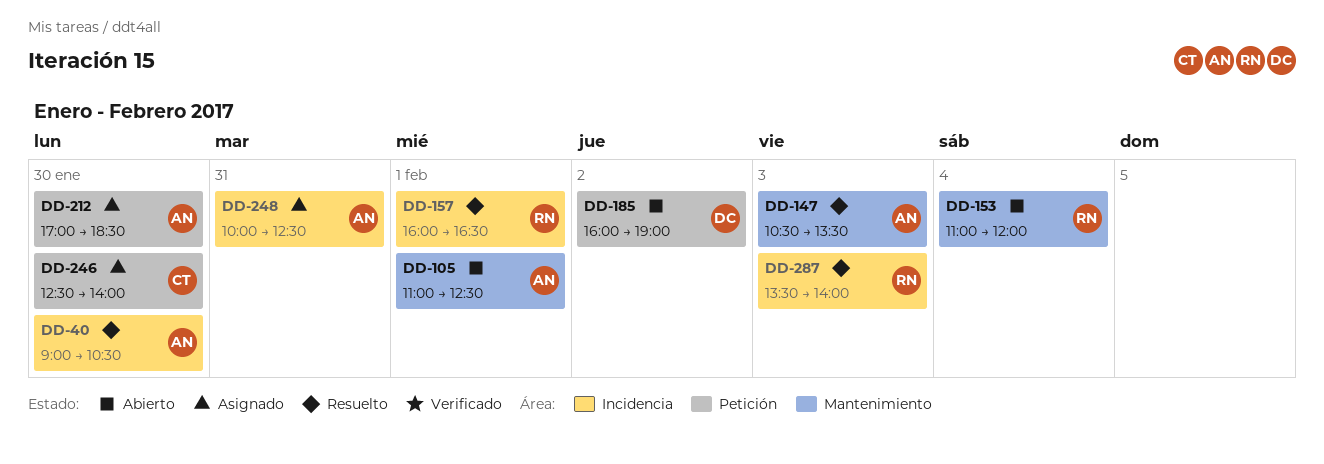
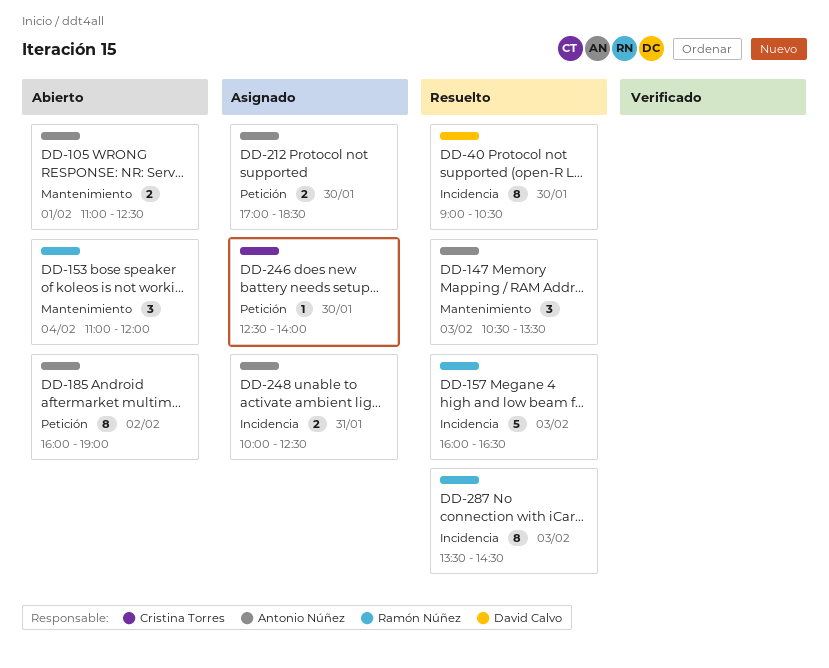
DD-40, owner: Antonio Núñez -> David Calvo
DD-157, day: Feb 1 -> Feb 3
DD-185, owner: David Calvo -> Antonio Núñez
DD-287, ends: 14:00 -> 14:30

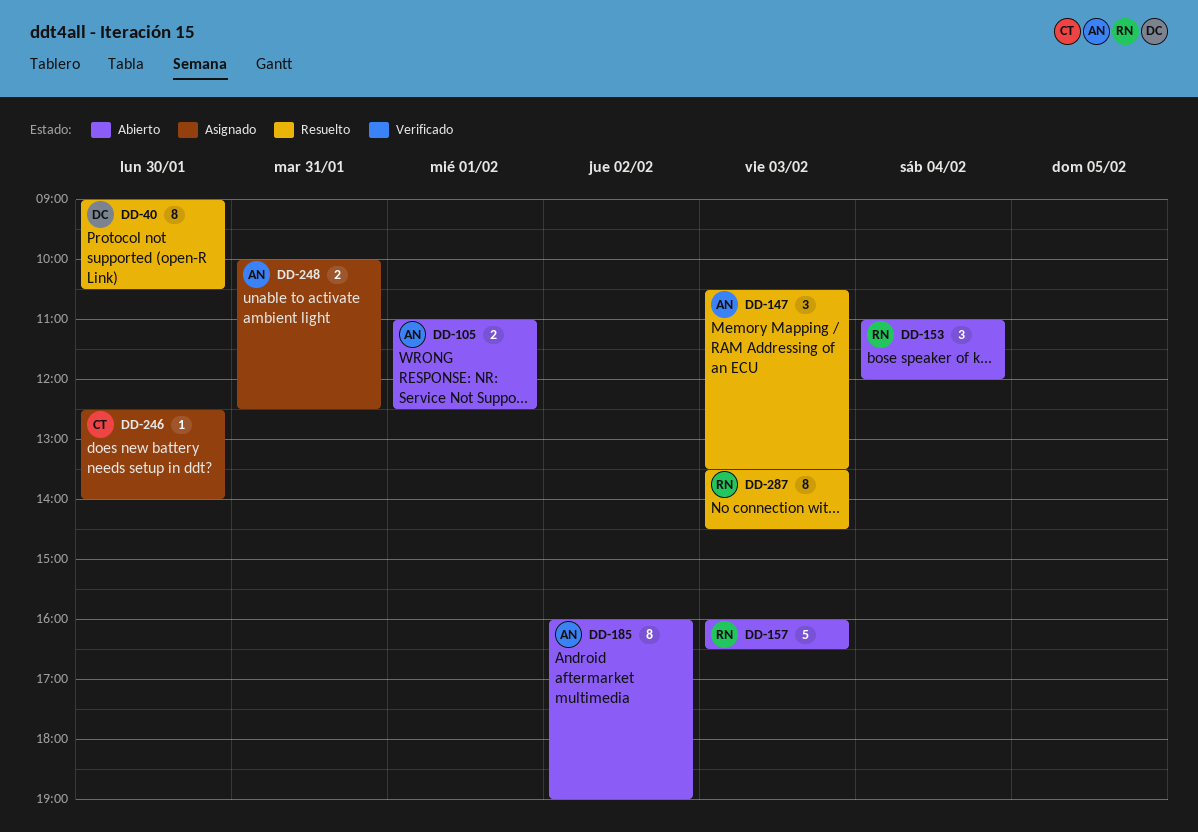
DD-157, status: Resuelto -> Abierto
DD-212: present -> none

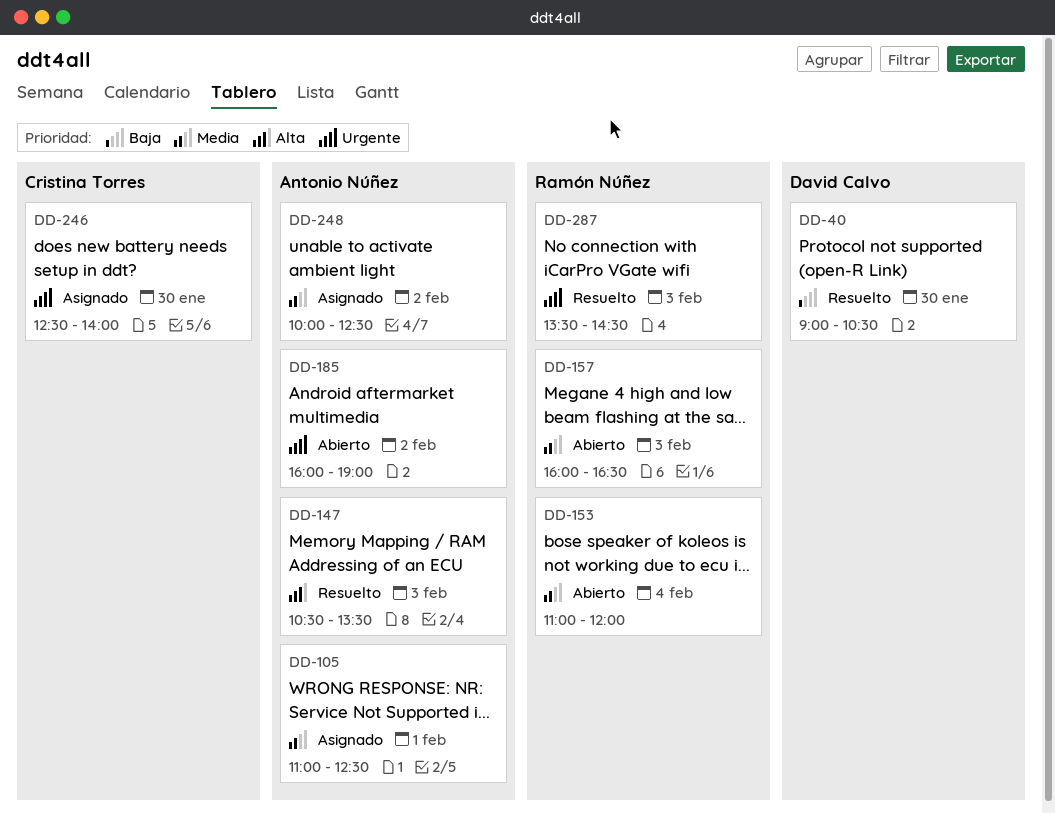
DD-105, status: Abierto -> Asignado
DD-248, day: Jan 31 -> Feb 2

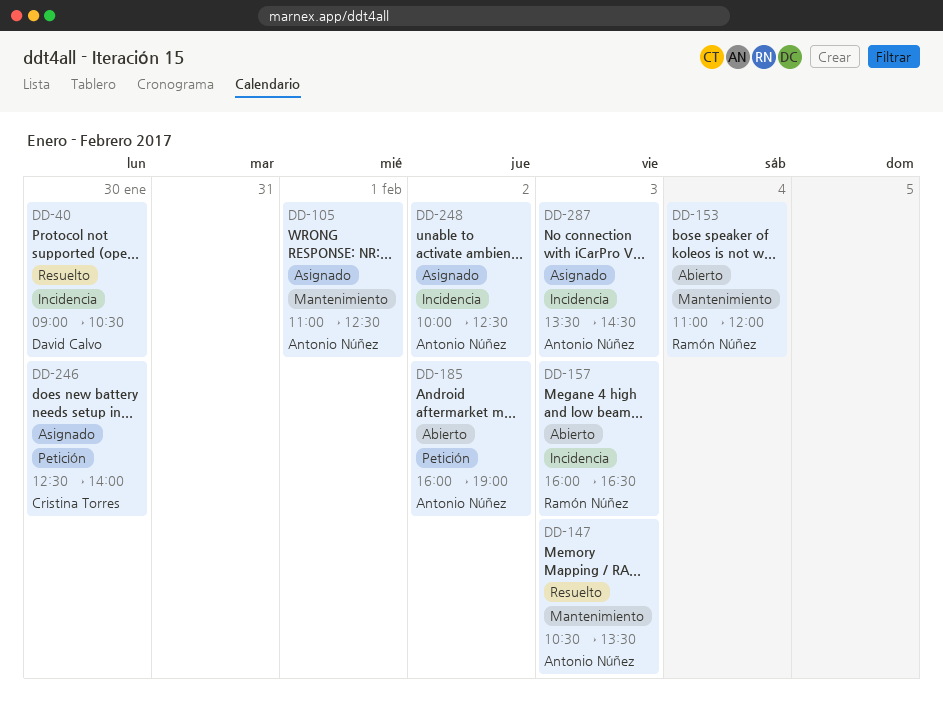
DD-287, status: Resuelto -> Asignado
DD-287, owner: Ramón Núñez -> Antonio Núñez

